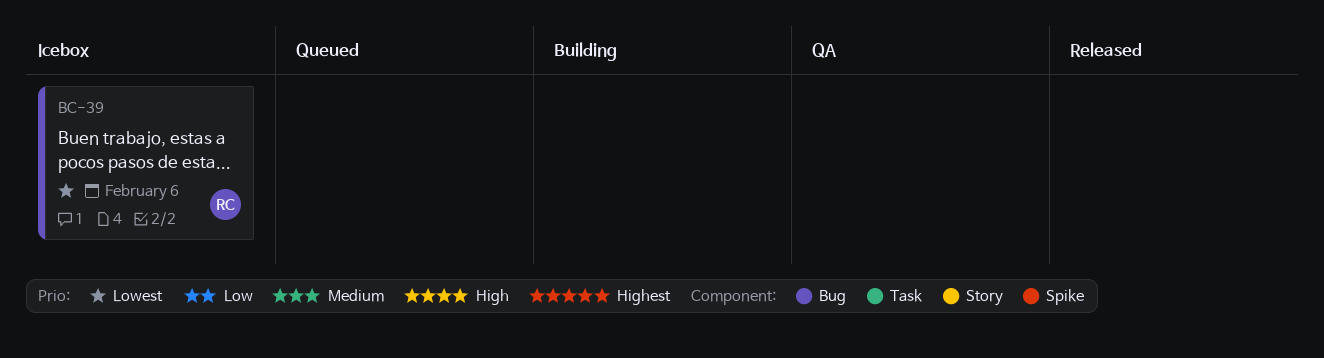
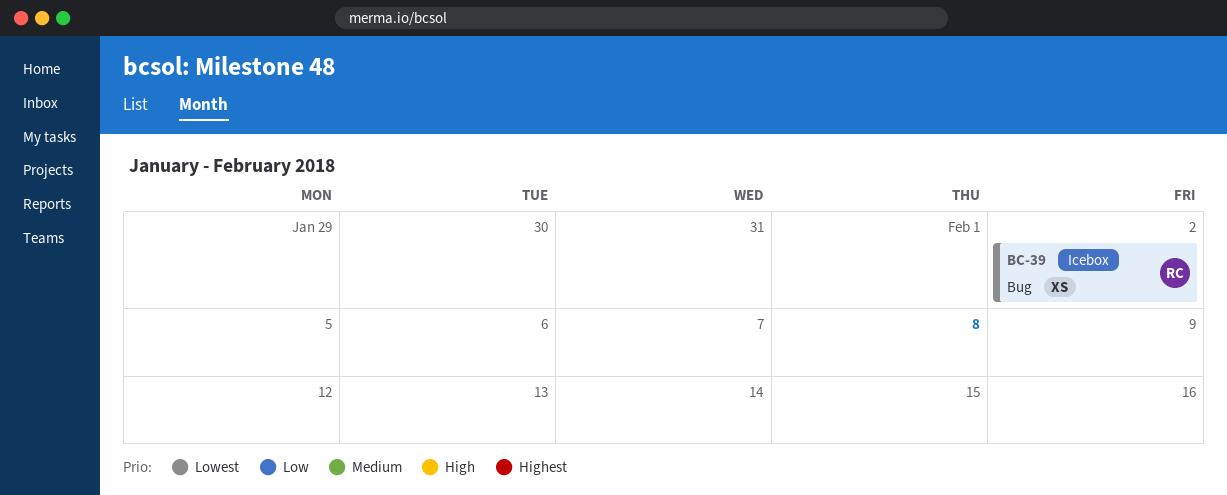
BC-39, due: Feb 6 -> Feb 2

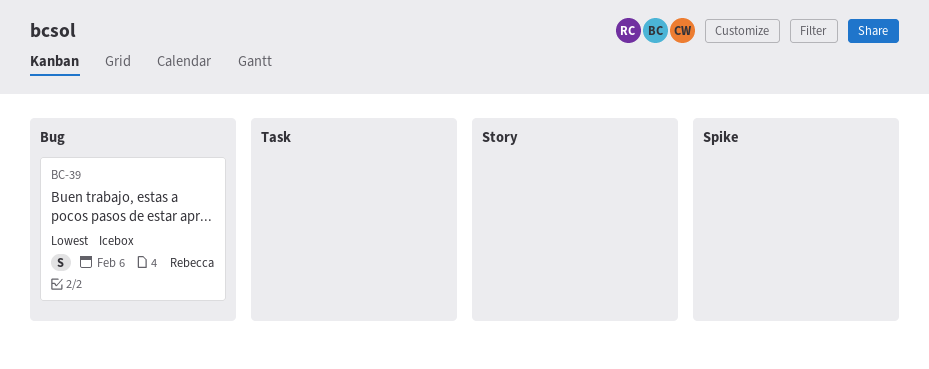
BC-39, estimate: XS -> S
BC-39, due: Feb 2 -> Feb 6

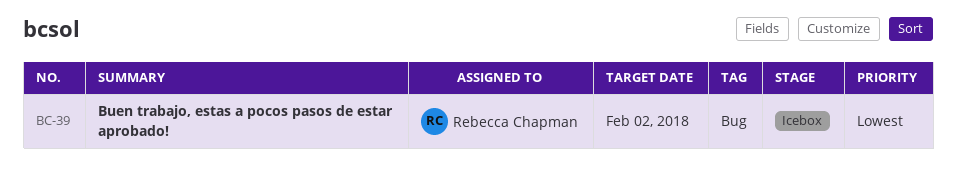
BC-39, due: Feb 6 -> Feb 2

